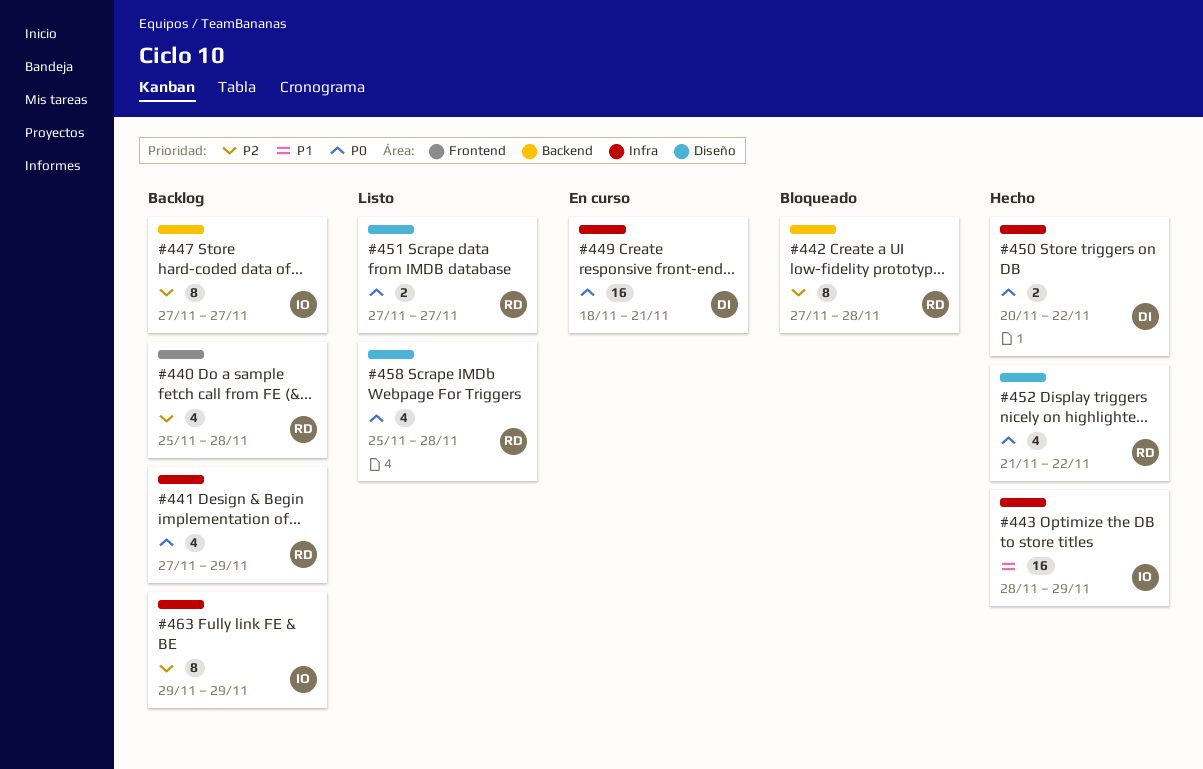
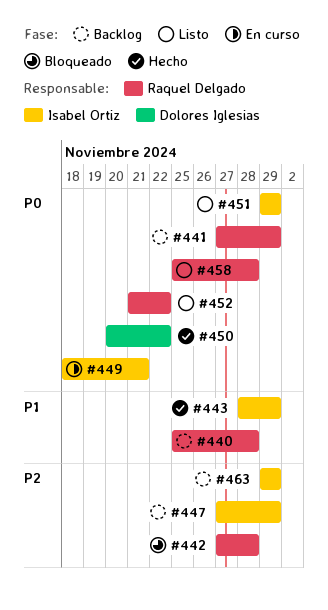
#440, priority: P2 -> P1
#447, due: Nov 27 -> Nov 29
#449, owner: Dolores Iglesias -> Isabel Ortiz
#451, owner: Raquel Delgado -> Isabel Ortiz
#451, start: Nov 27 -> Nov 29
#451, due: Nov 27 -> Nov 29
#452, status: Hecho -> Listo

